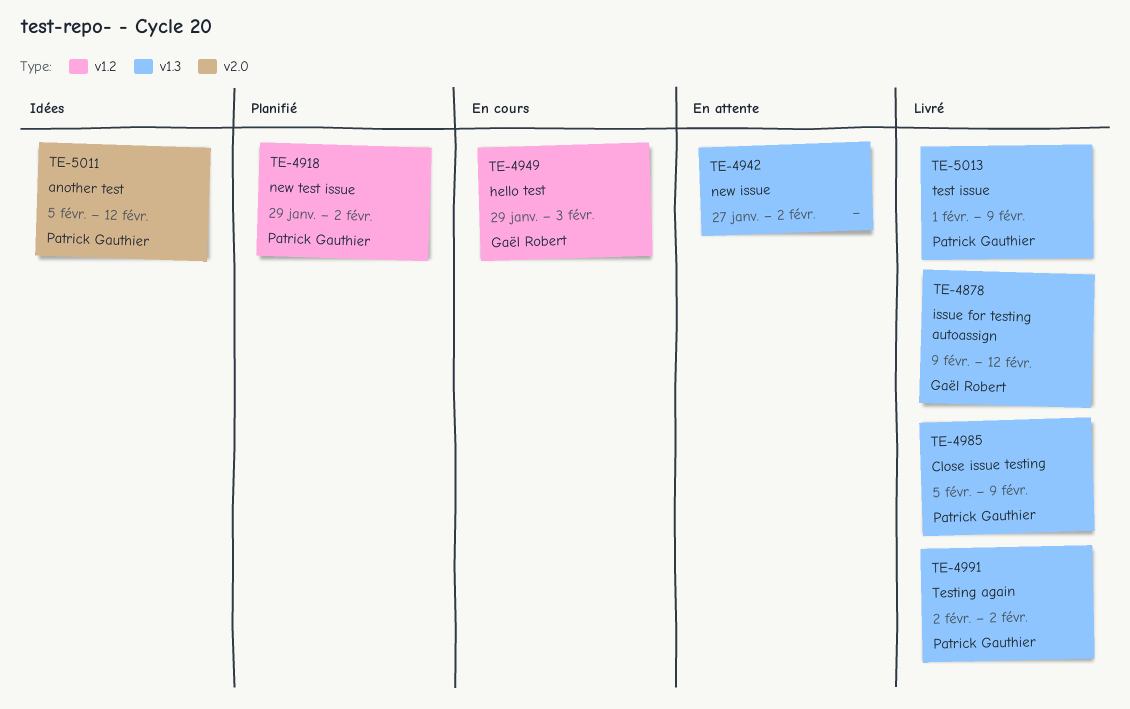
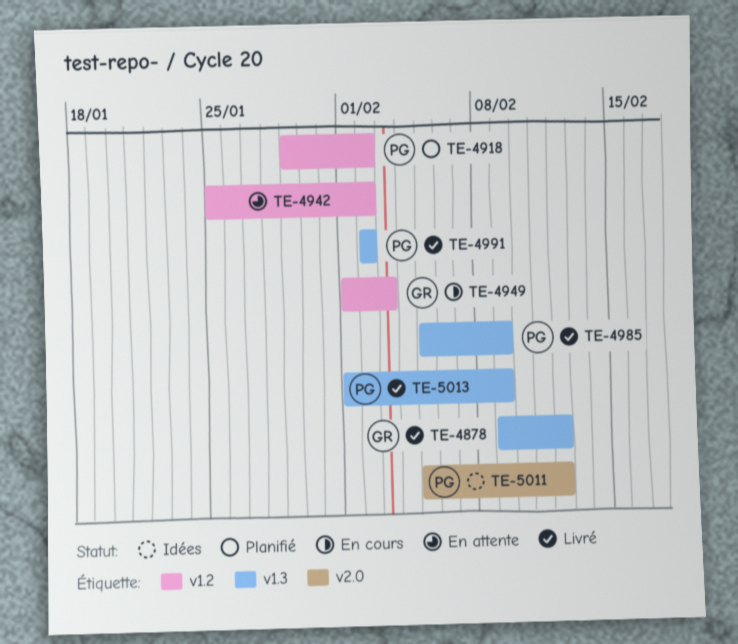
TE-4942, label: v1.3 -> v1.2
TE-4942, start: Jan 27 -> Jan 25
TE-4949, start: Jan 29 -> Feb 1

